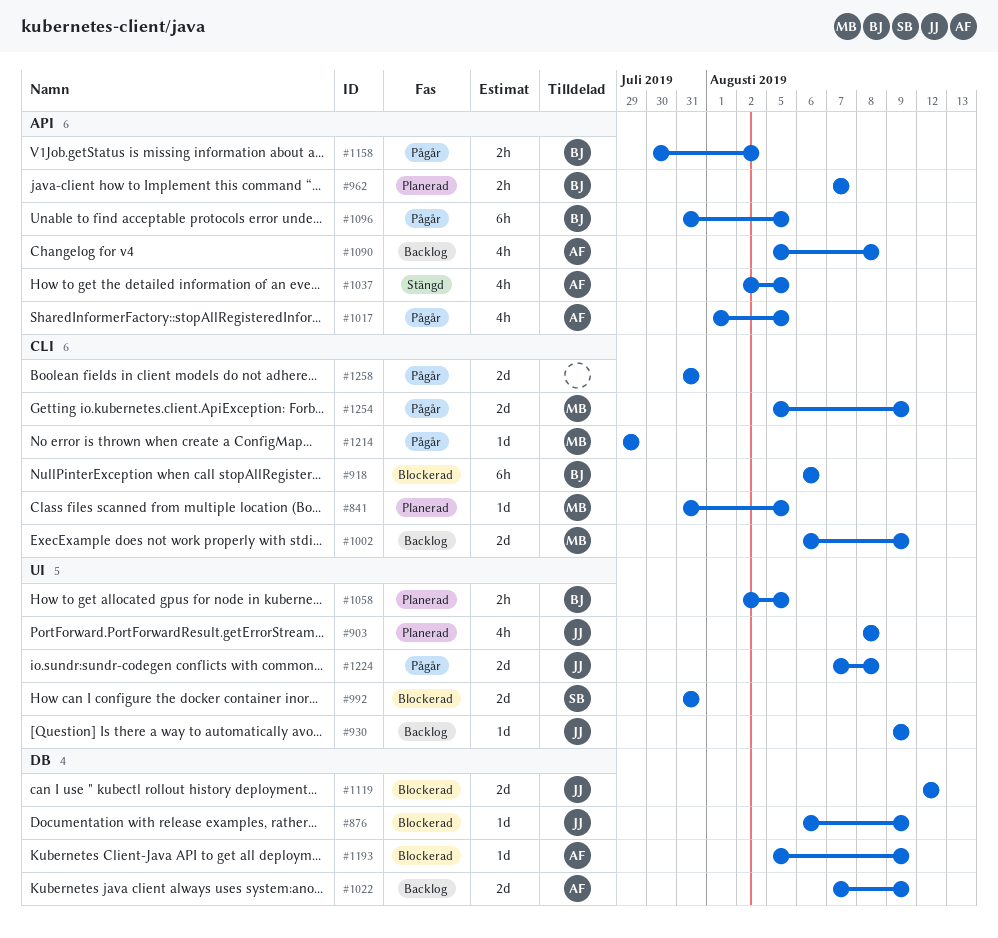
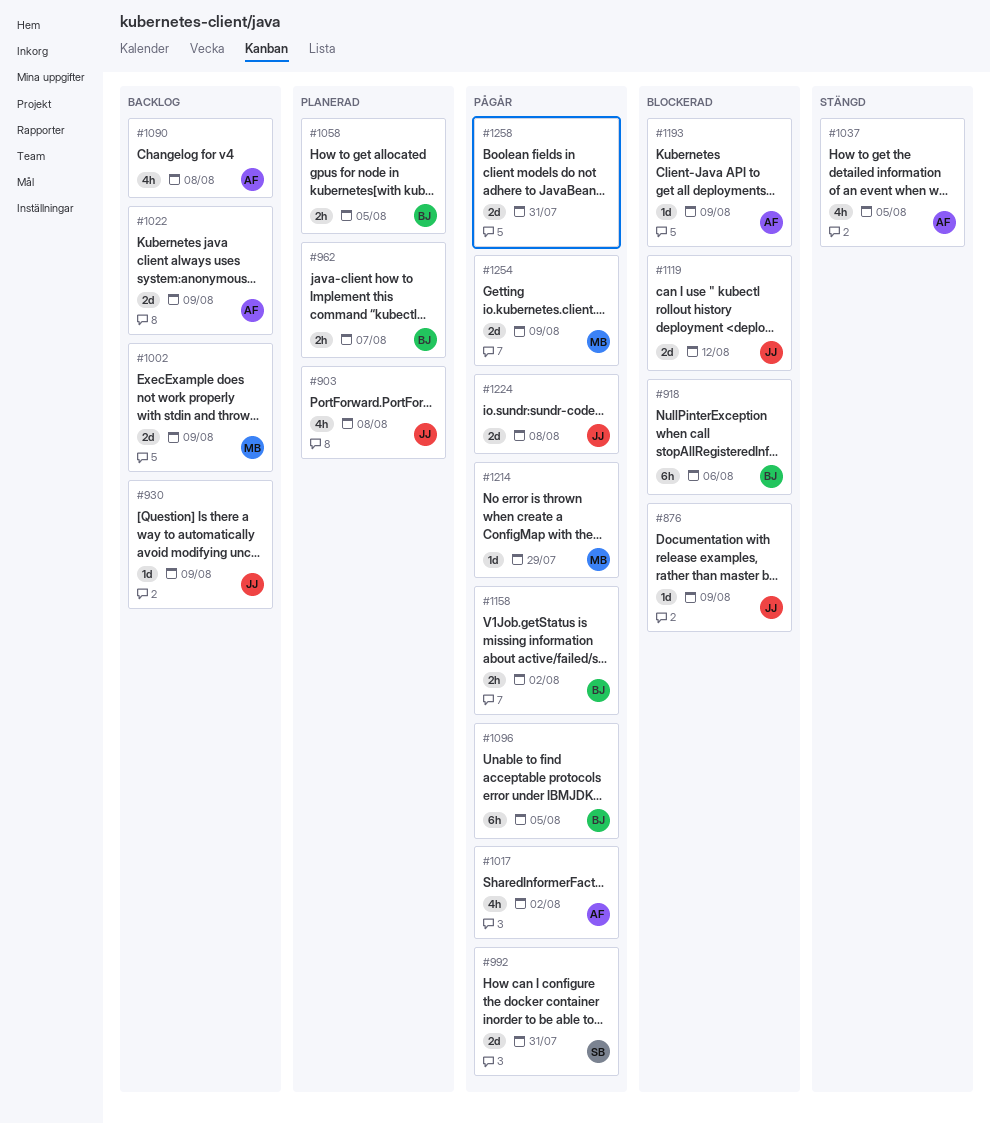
#841: present -> none
#992, status: Blockerad -> Pågår
#1017, due: Aug 5 -> Aug 2

